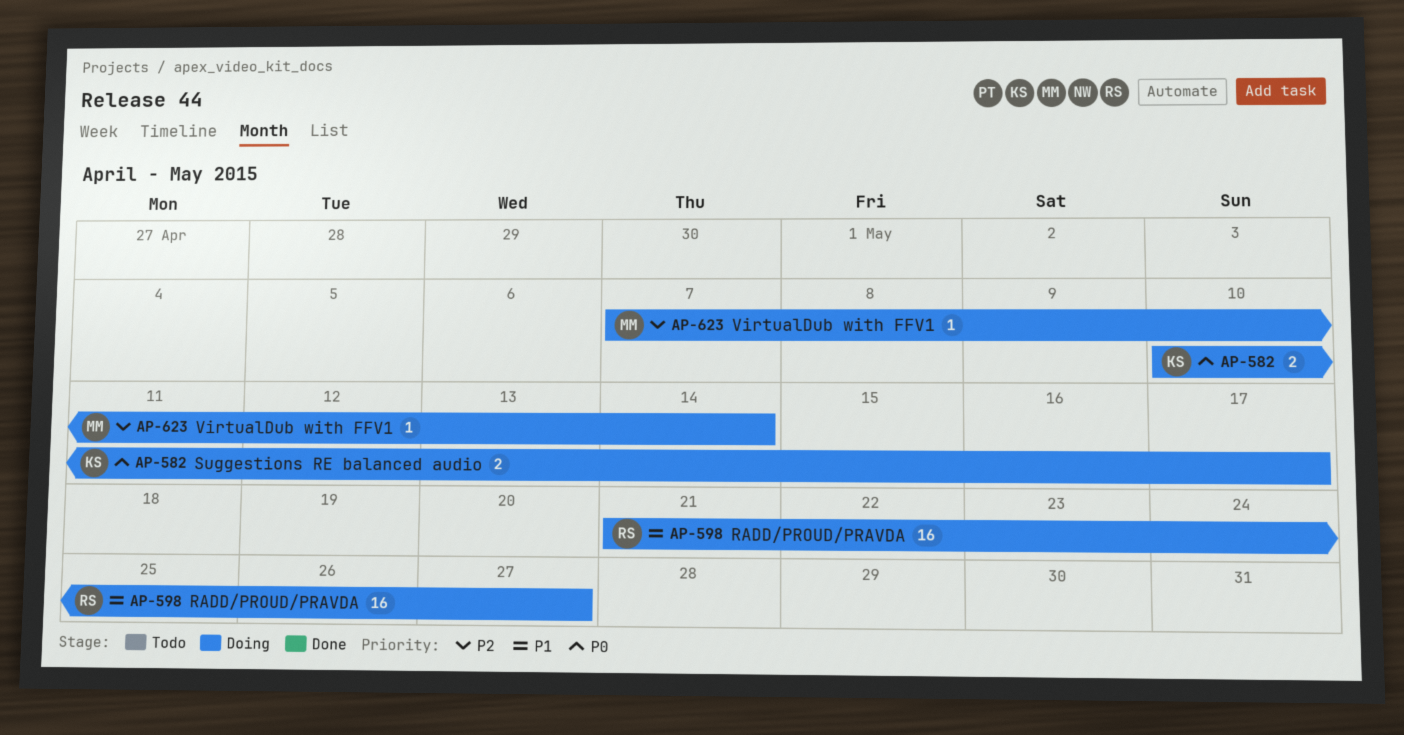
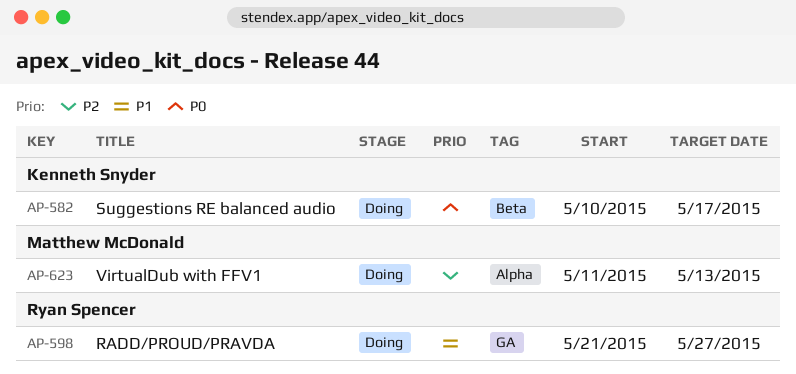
AP-623, start: May 7 -> May 11
AP-623, due: May 14 -> May 13

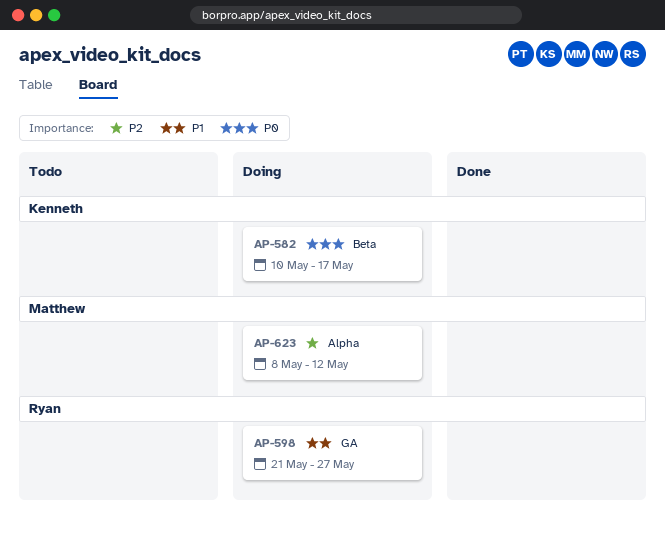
AP-623, start: May 11 -> May 8
AP-623, due: May 13 -> May 12

